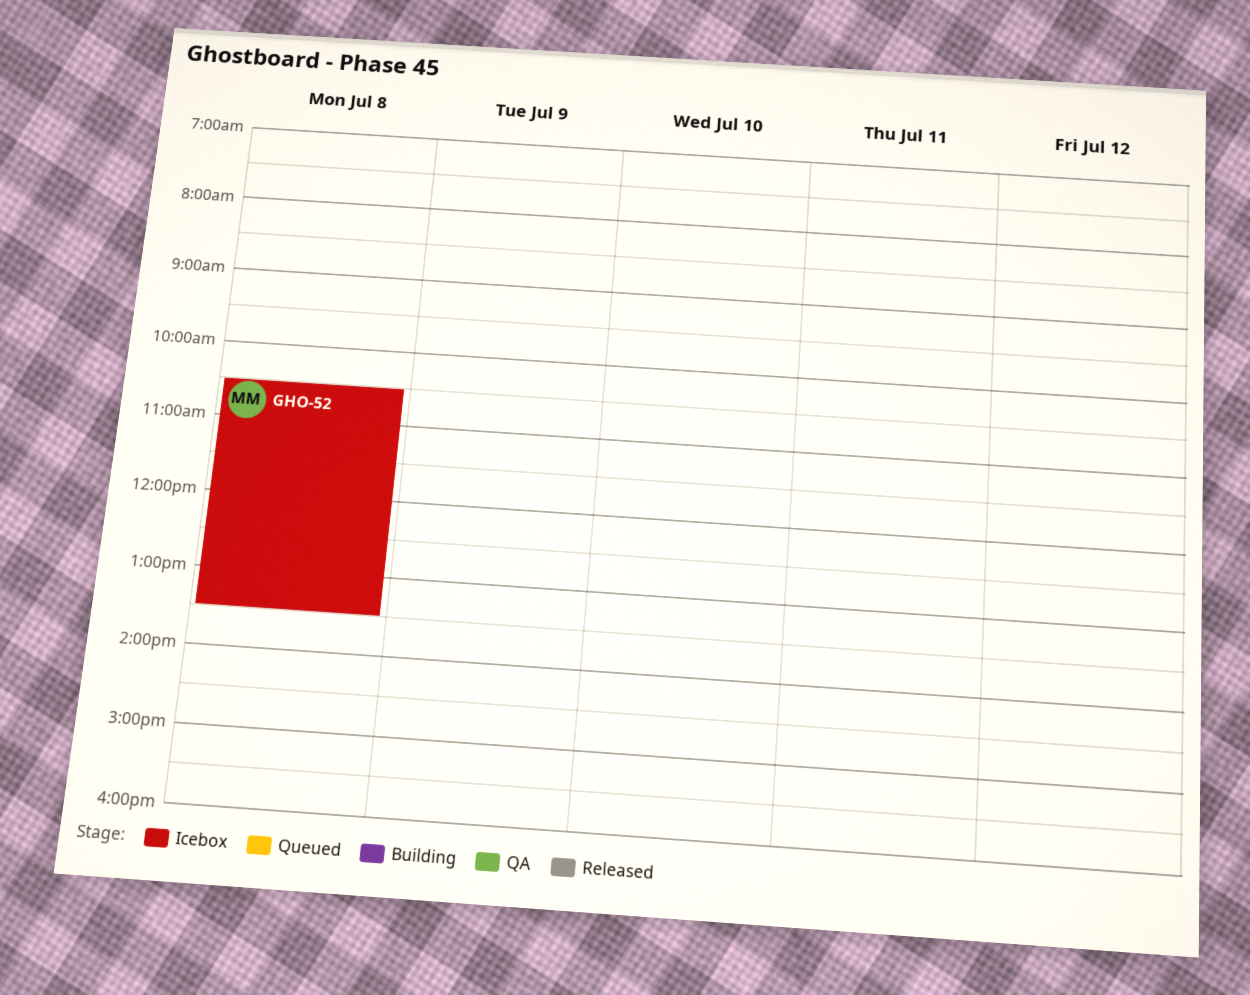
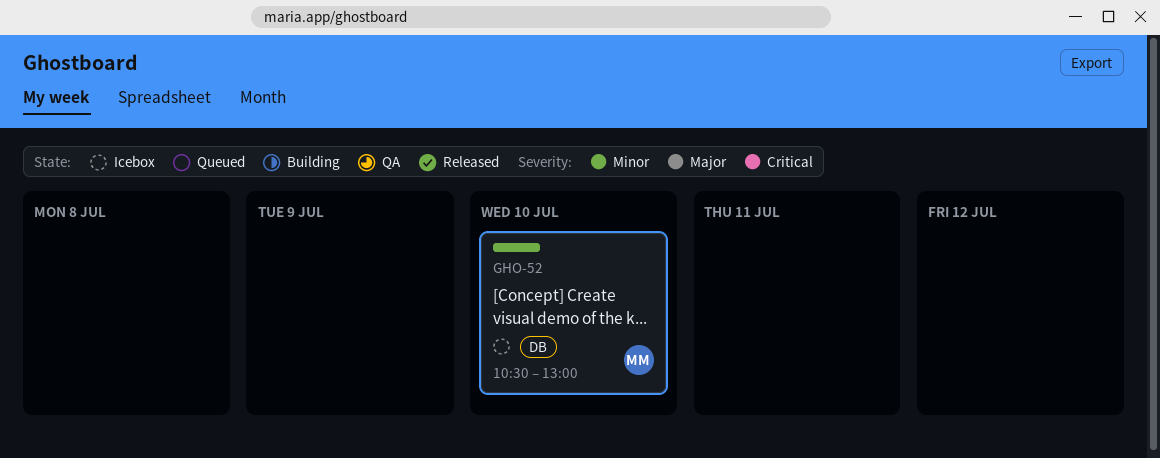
GHO-52, day: Jul 8 -> Jul 10
GHO-52, ends: 13:30 -> 13:00

